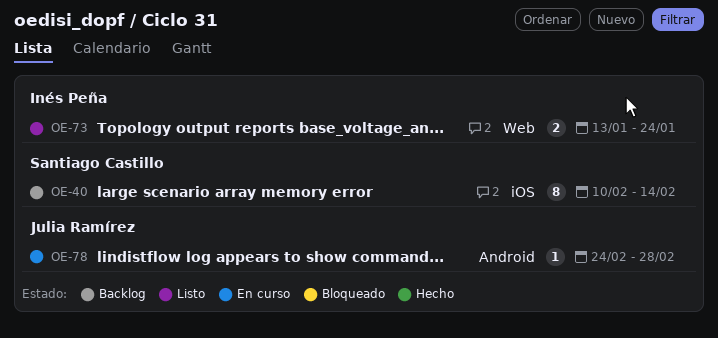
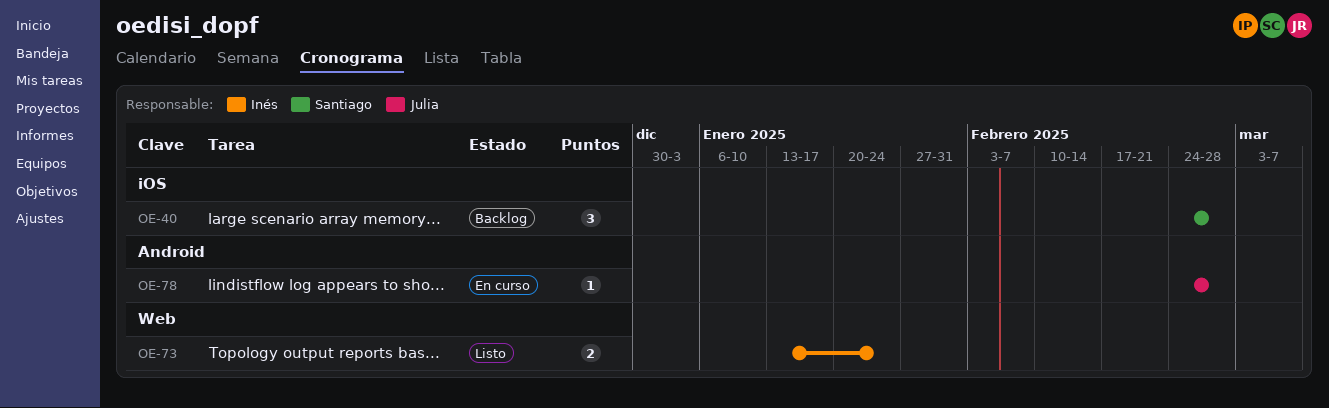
OE-40, estimate: 8 -> 3
OE-40, start: Feb 10 -> Feb 24
OE-40, due: Feb 14 -> Feb 28

